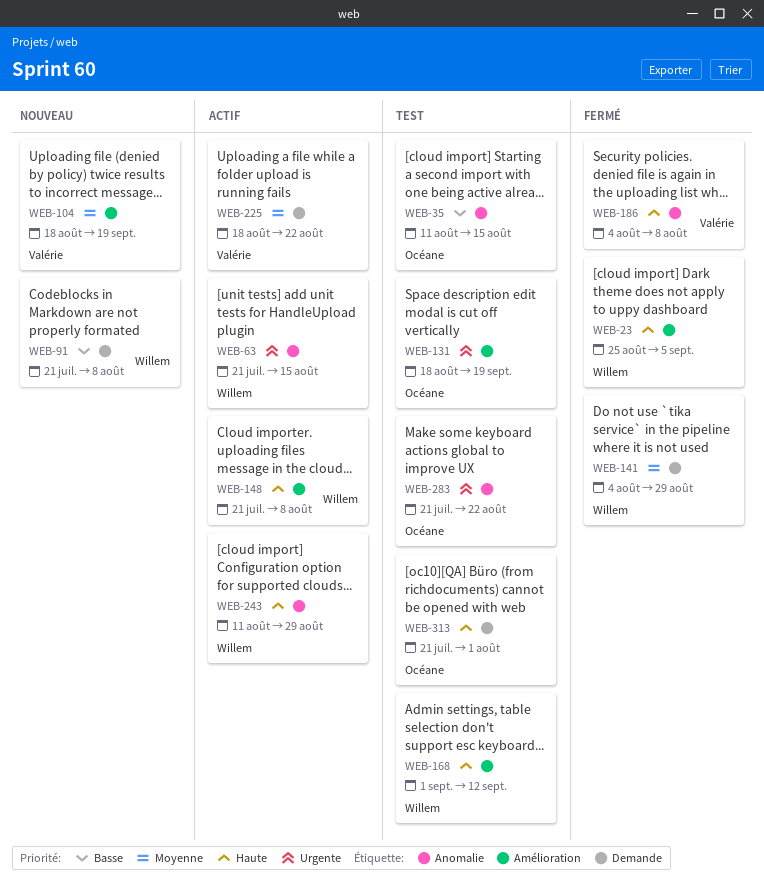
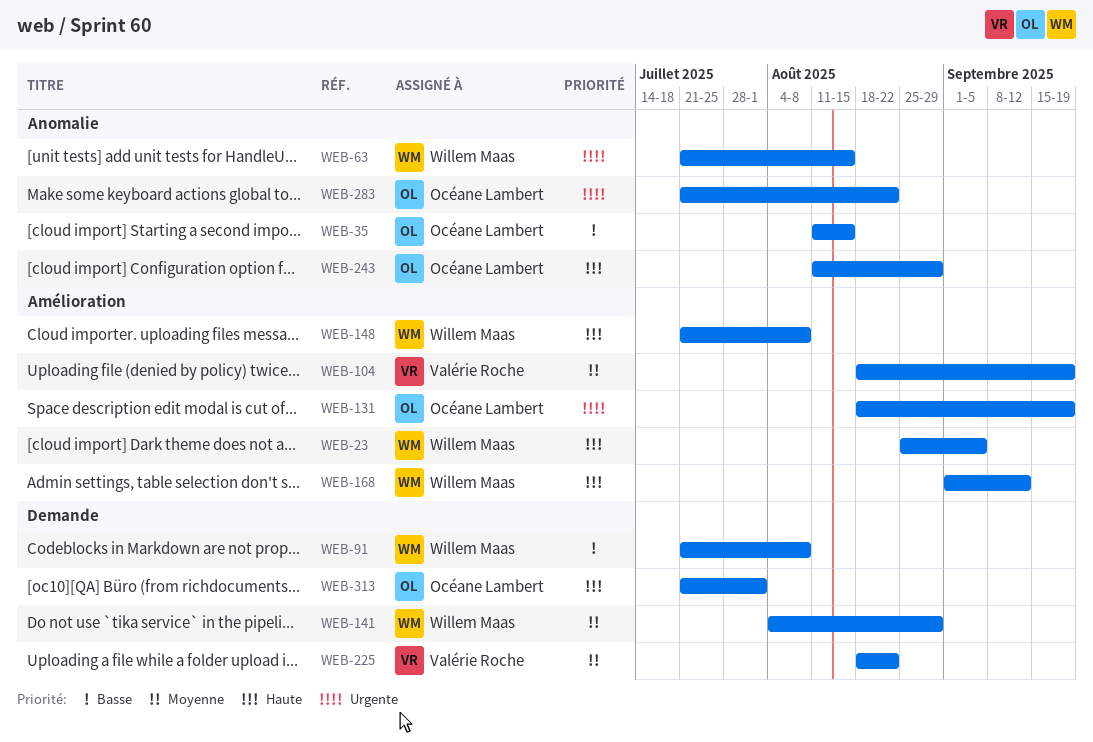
WEB-186: present -> none
WEB-243, owner: Willem Maas -> Océane Lambert

